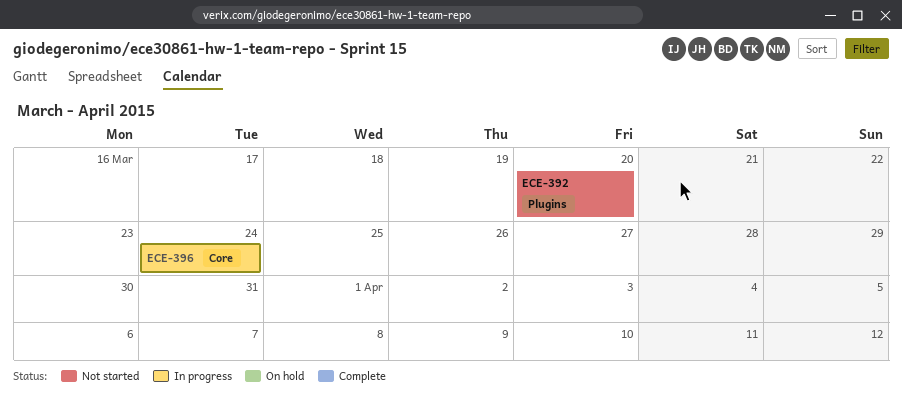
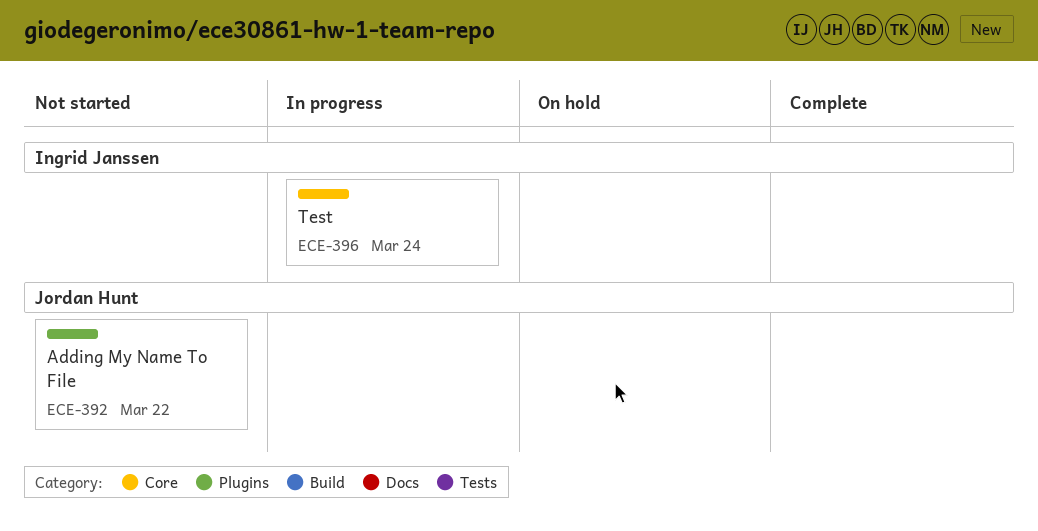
ECE-392, due: Mar 20 -> Mar 22

